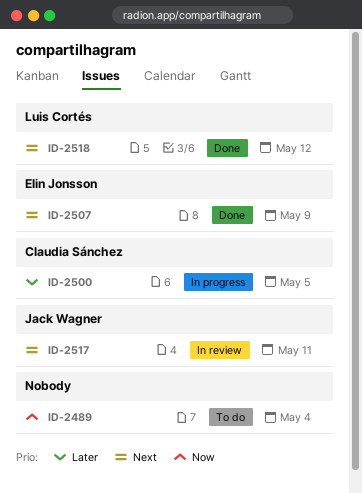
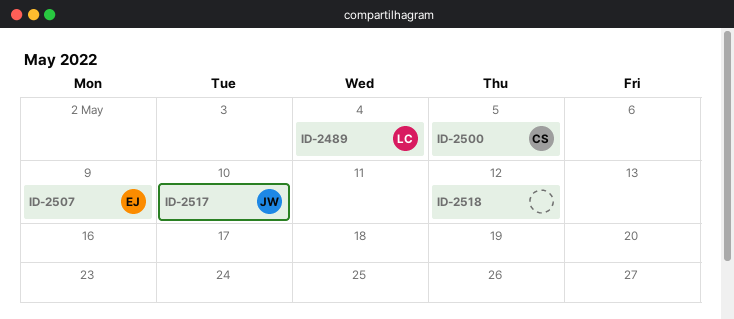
ID-2489, owner: none -> Luis Cortés
ID-2517, due: May 11 -> May 10
ID-2518, owner: Luis Cortés -> none

